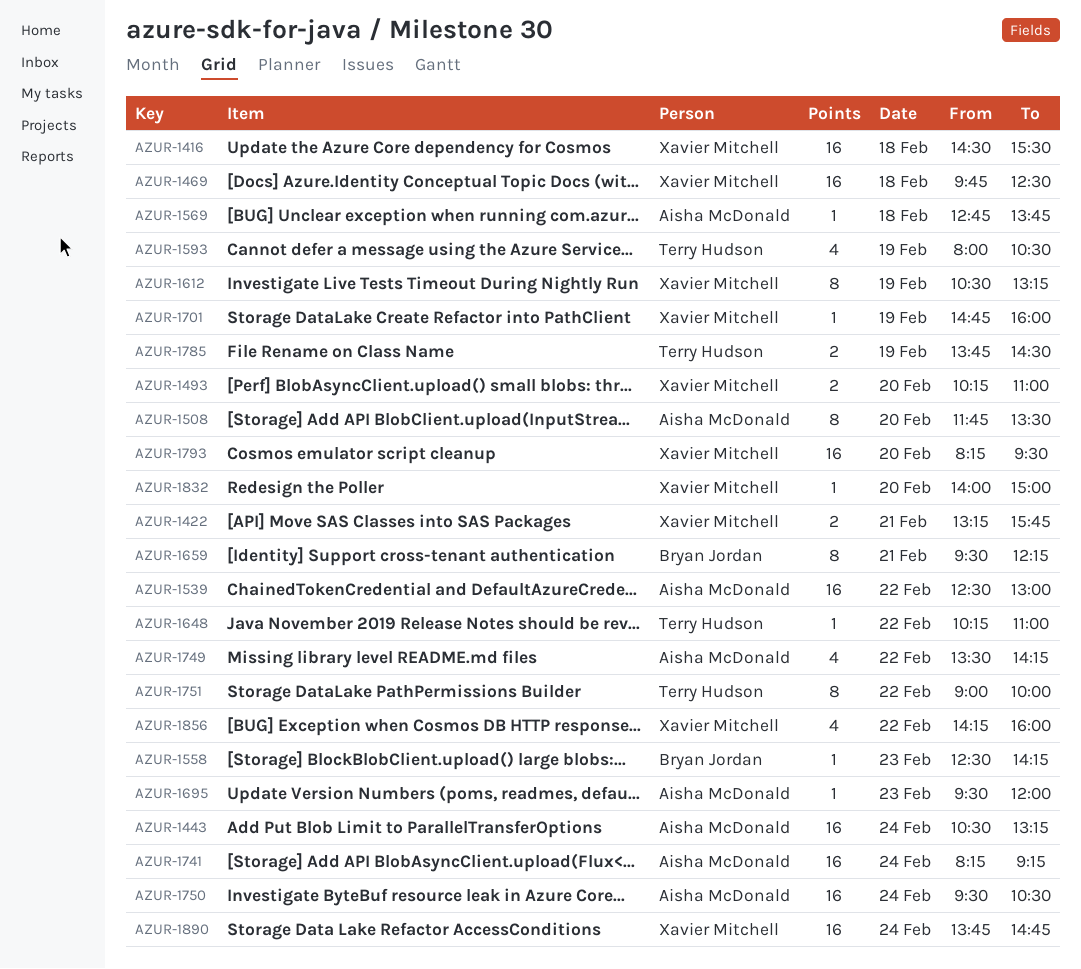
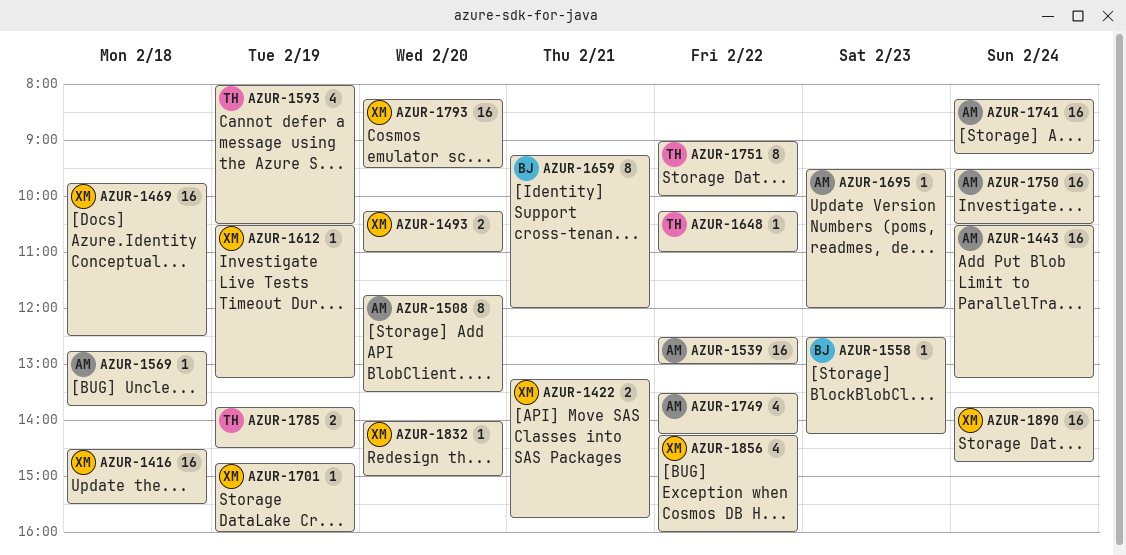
AZUR-1612, estimate: 8 -> 1
AZUR-1659, begins: 09:30 -> 09:15
AZUR-1659, ends: 12:15 -> 12:00

